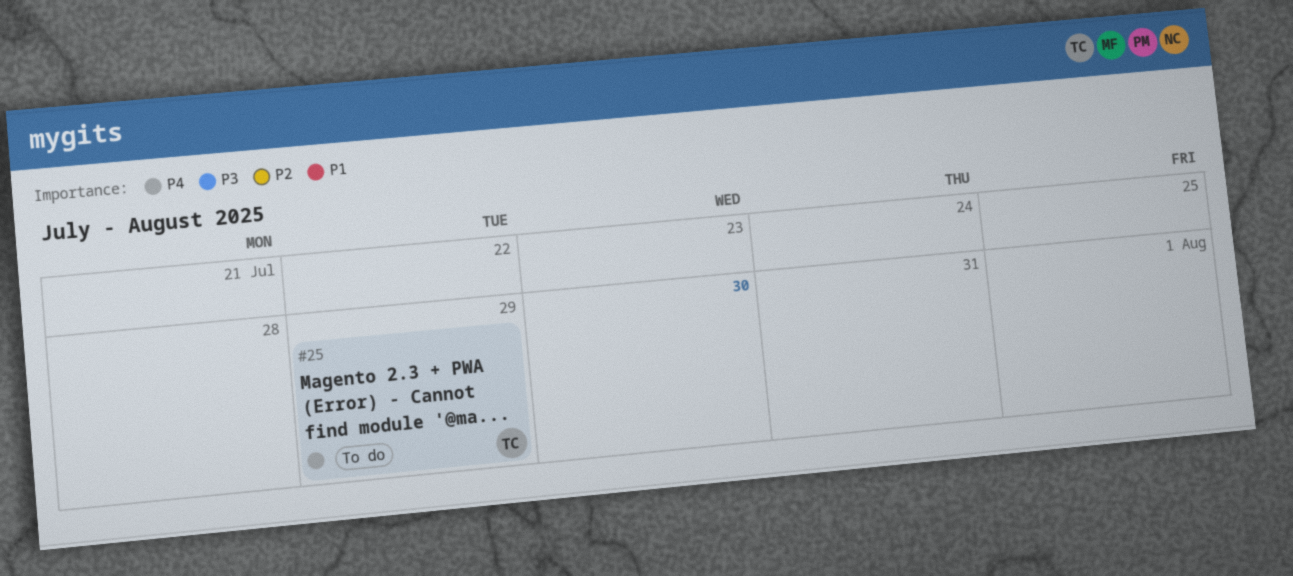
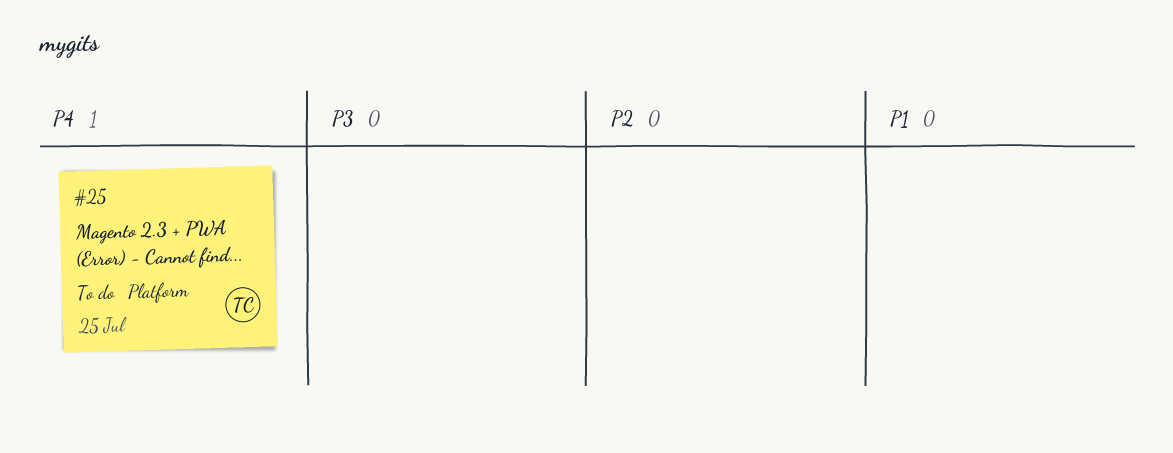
#25, due: Jul 29 -> Jul 25

